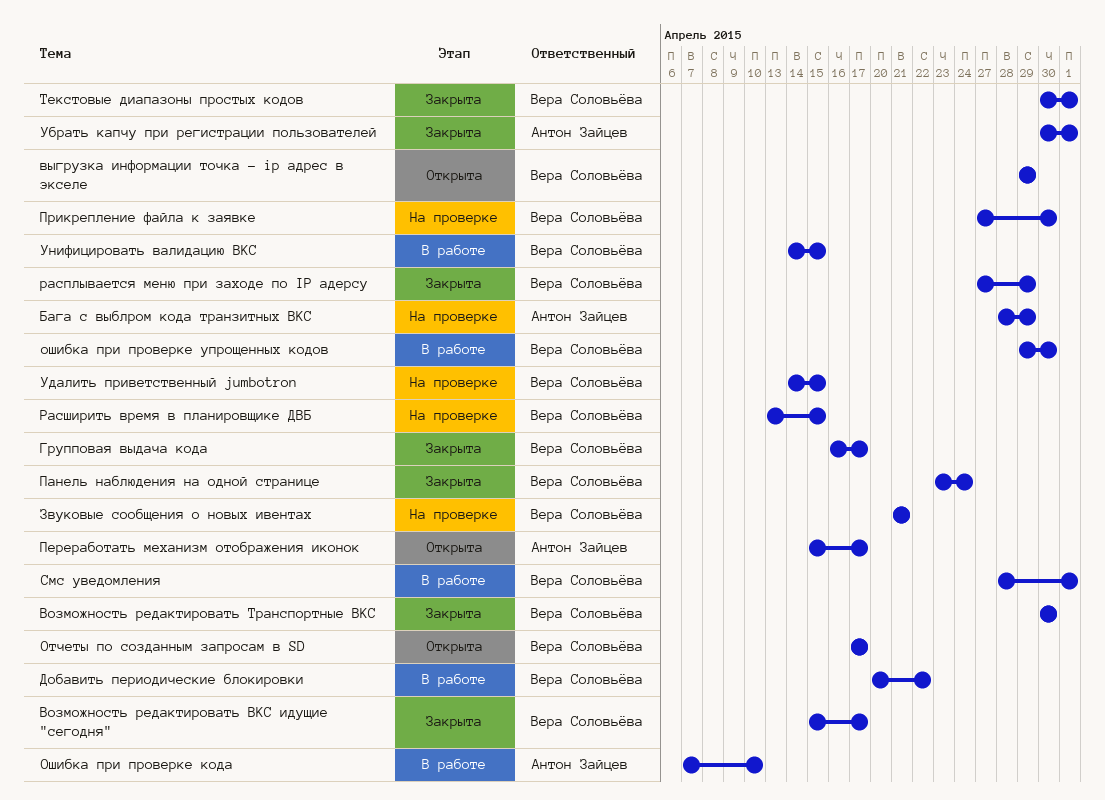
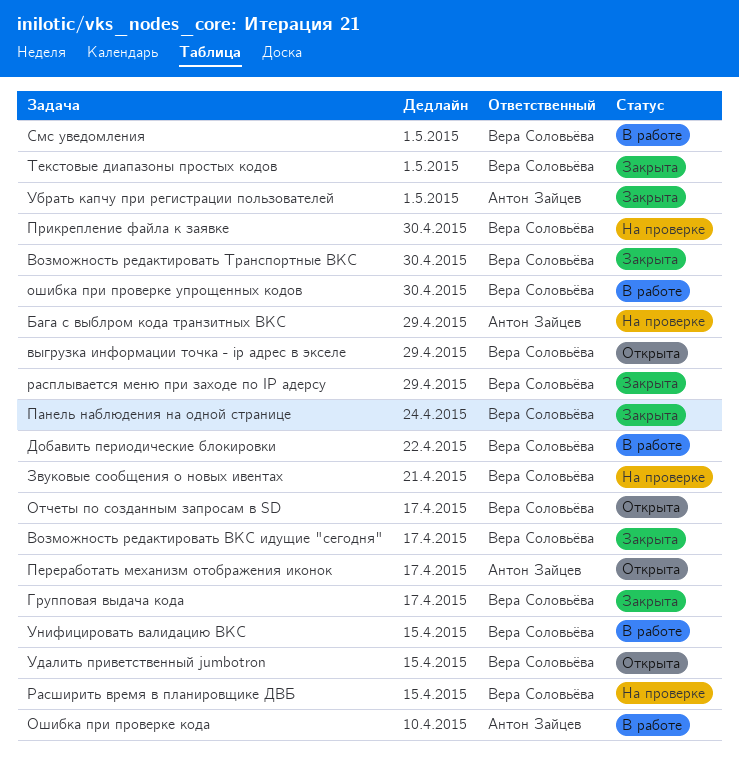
Удалить приветственный jumbotron, status: На проверке -> Открыта

